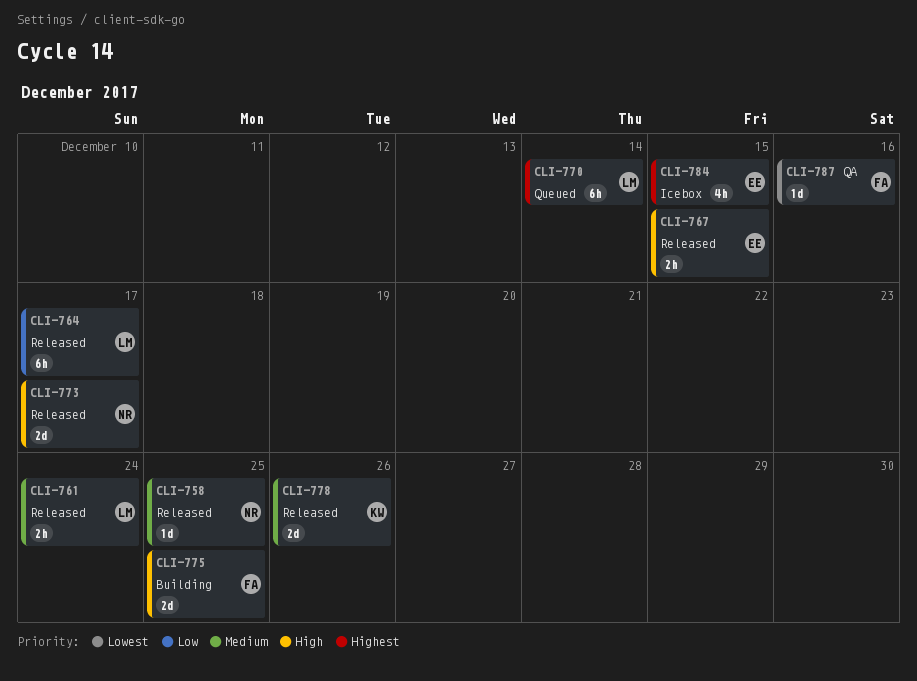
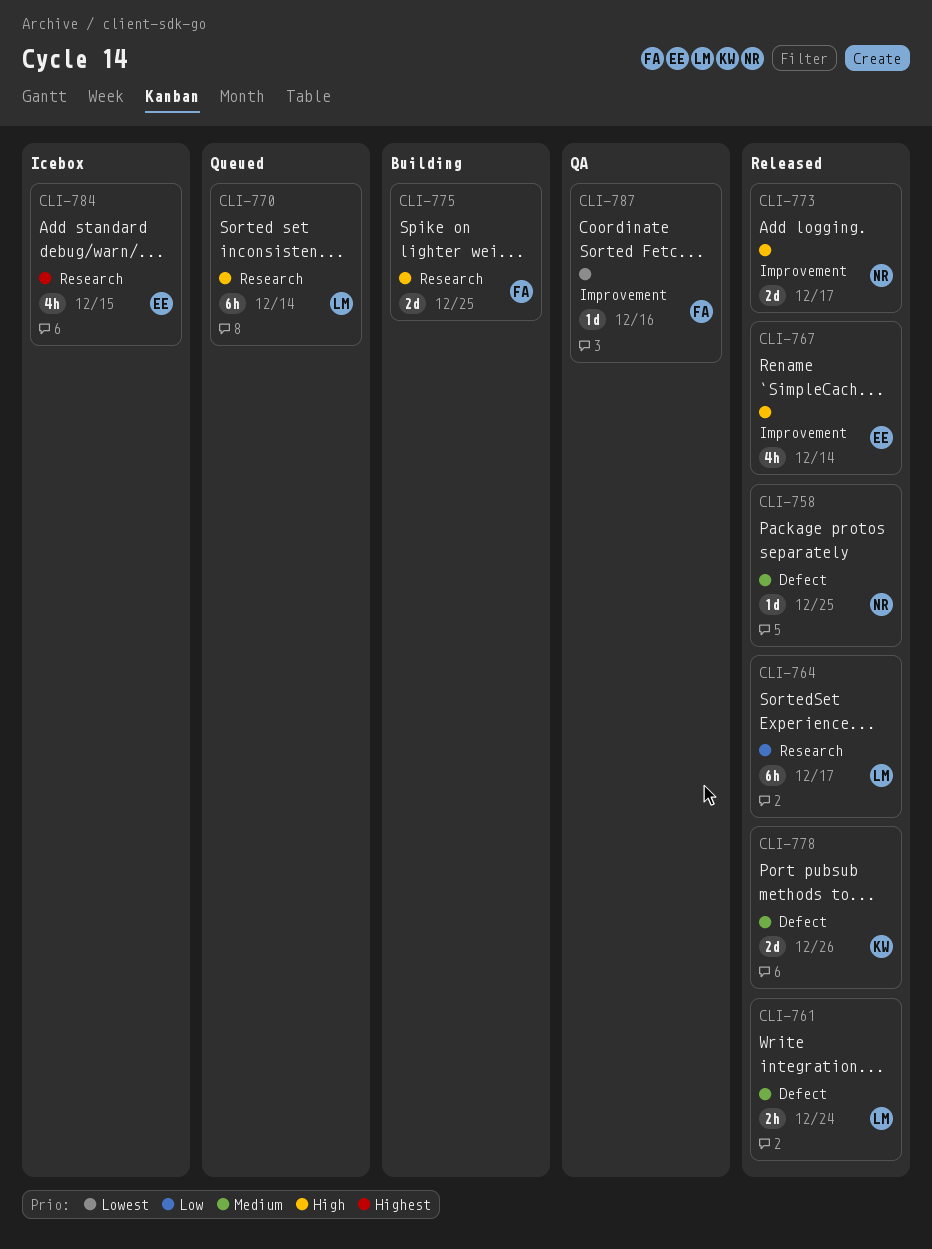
CLI-767, estimate: 2h -> 4h
CLI-767, due: Dec 15 -> Dec 14
CLI-770, priority: Highest -> High

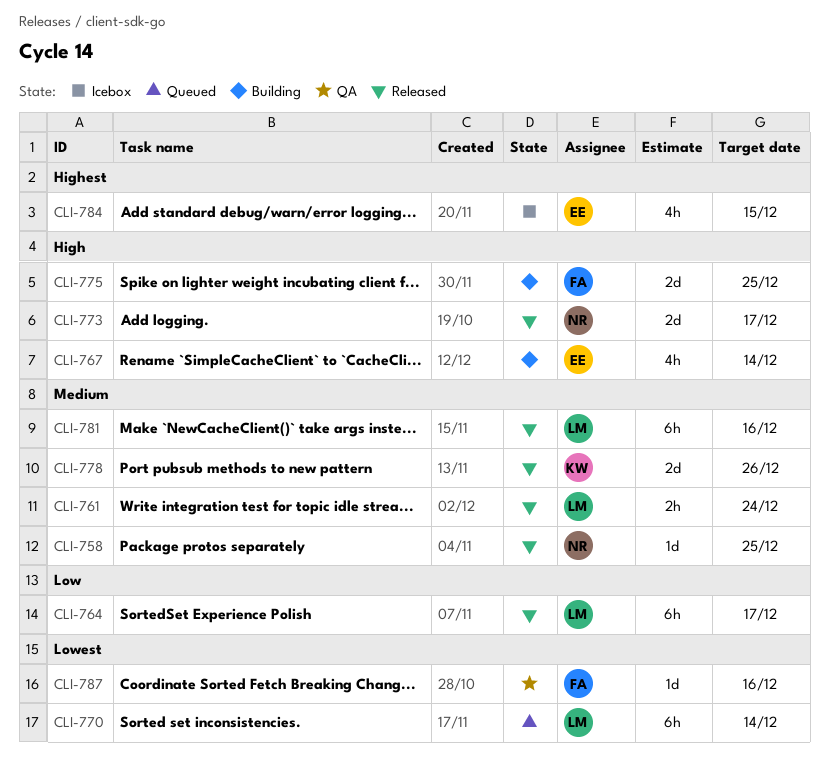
CLI-767, status: Released -> Building
CLI-770, priority: High -> Lowest
CLI-781: none -> present

